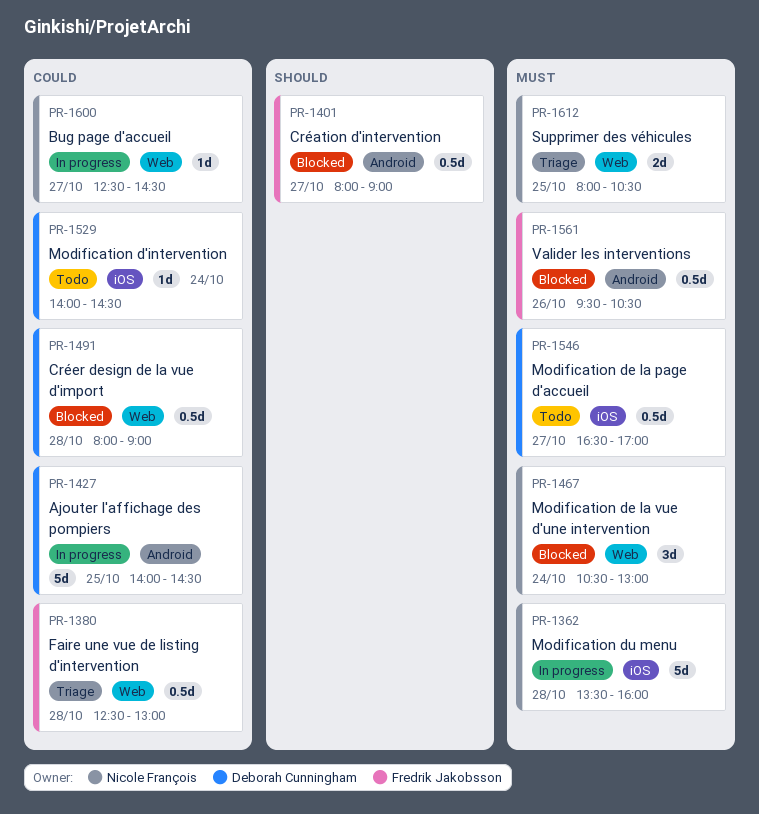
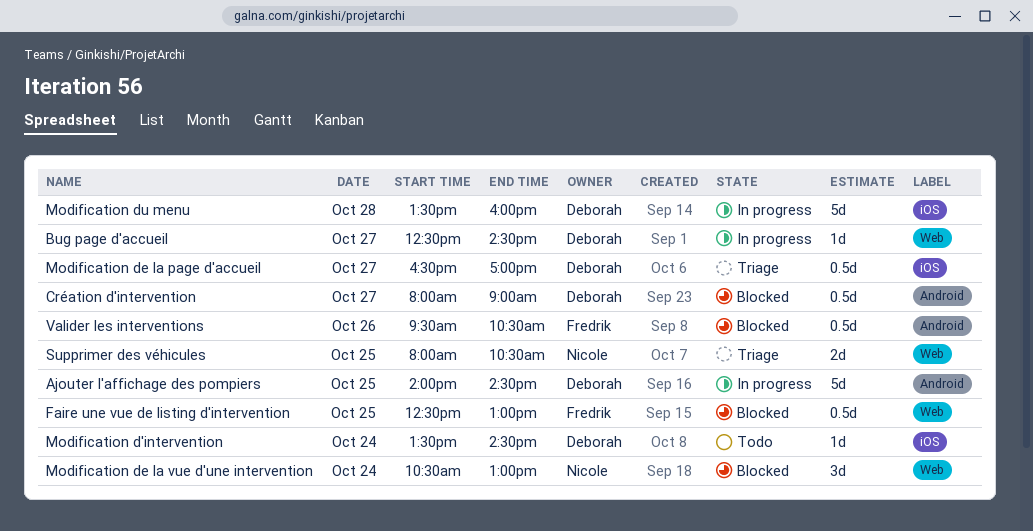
Bug page d'accueil, owner: Nicole François -> Deborah Cunningham
Création d'intervention, owner: Fredrik Jakobsson -> Deborah Cunningham
Créer design de la vue d'import: present -> none
Faire une vue de listing d'intervention, status: Triage -> Blocked
Faire une vue de listing d'intervention, day: Oct 28 -> Oct 25
Modification d'intervention, begins: 14:00 -> 13:30
Modification de la page d'accueil, status: Todo -> Triage
Modification du menu, owner: Nicole François -> Deborah Cunningham

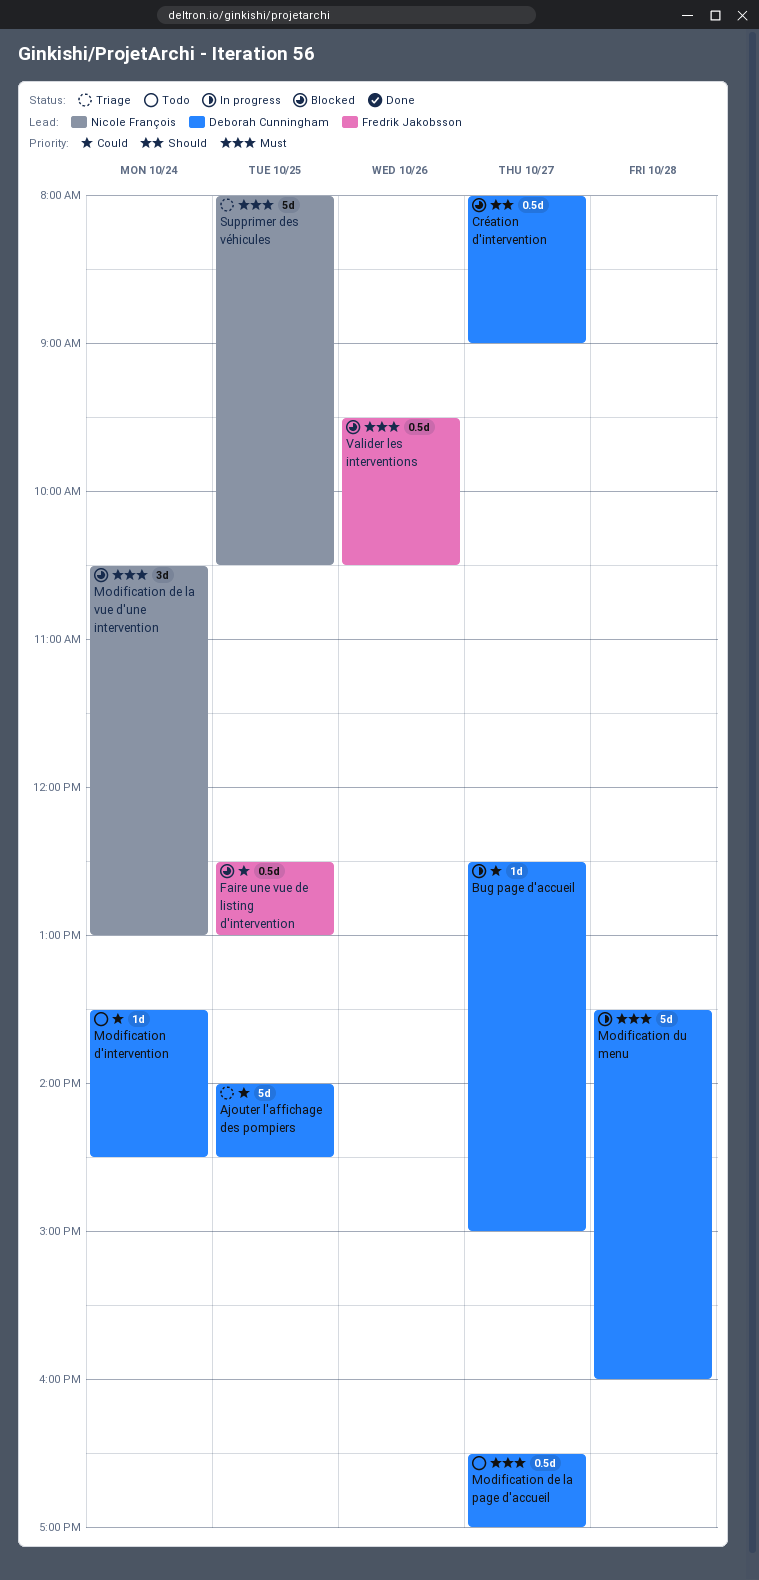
Ajouter l'affichage des pompiers, status: In progress -> Triage
Bug page d'accueil, ends: 14:30 -> 15:00
Modification de la page d'accueil, status: Triage -> Todo
Supprimer des véhicules, estimate: 2d -> 5d

